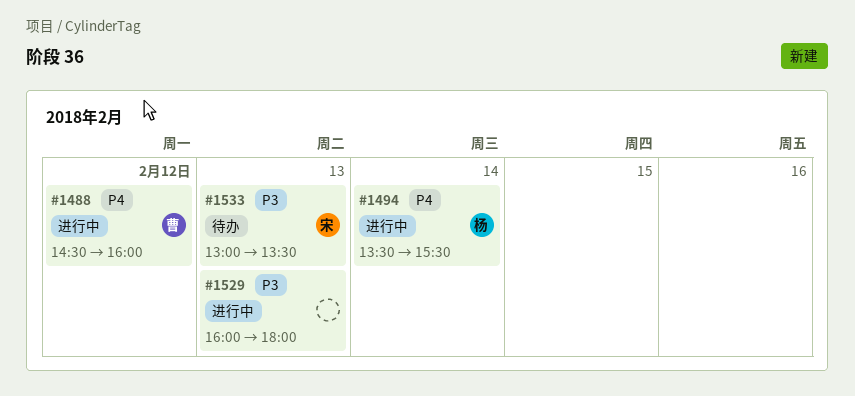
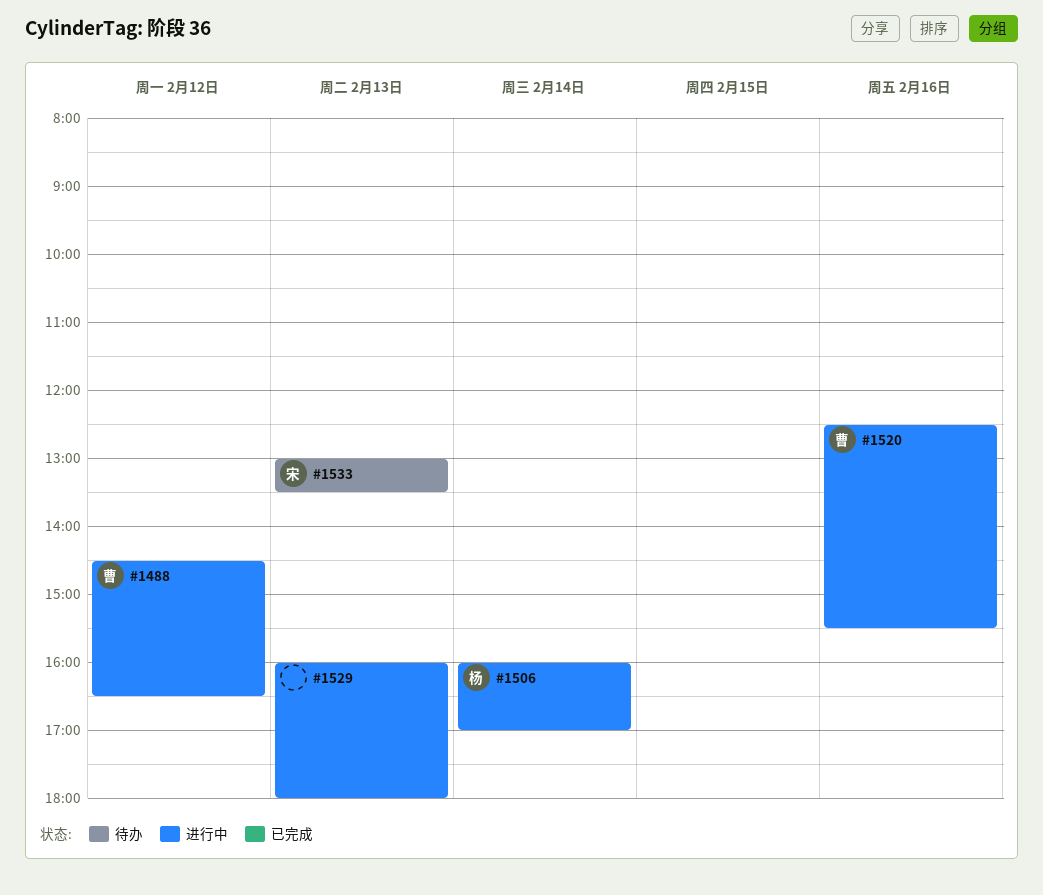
#1488, ends: 16:00 -> 16:30
#1494: present -> none
#1506: none -> present
#1520: none -> present

